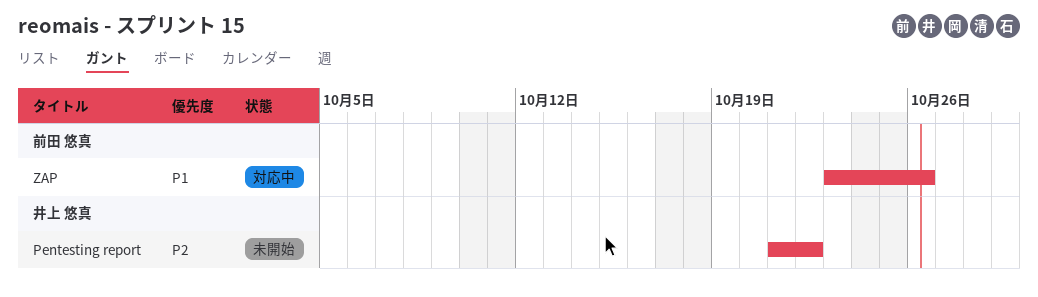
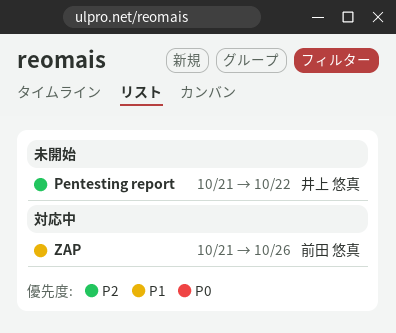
ZAP, start: Oct 23 -> Oct 21

